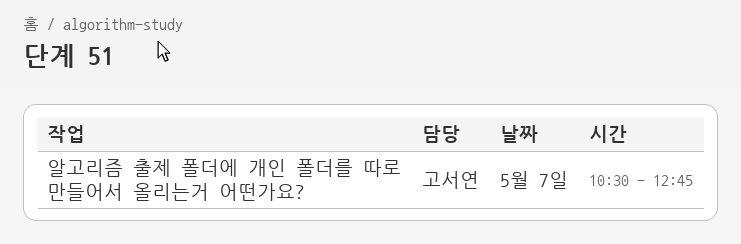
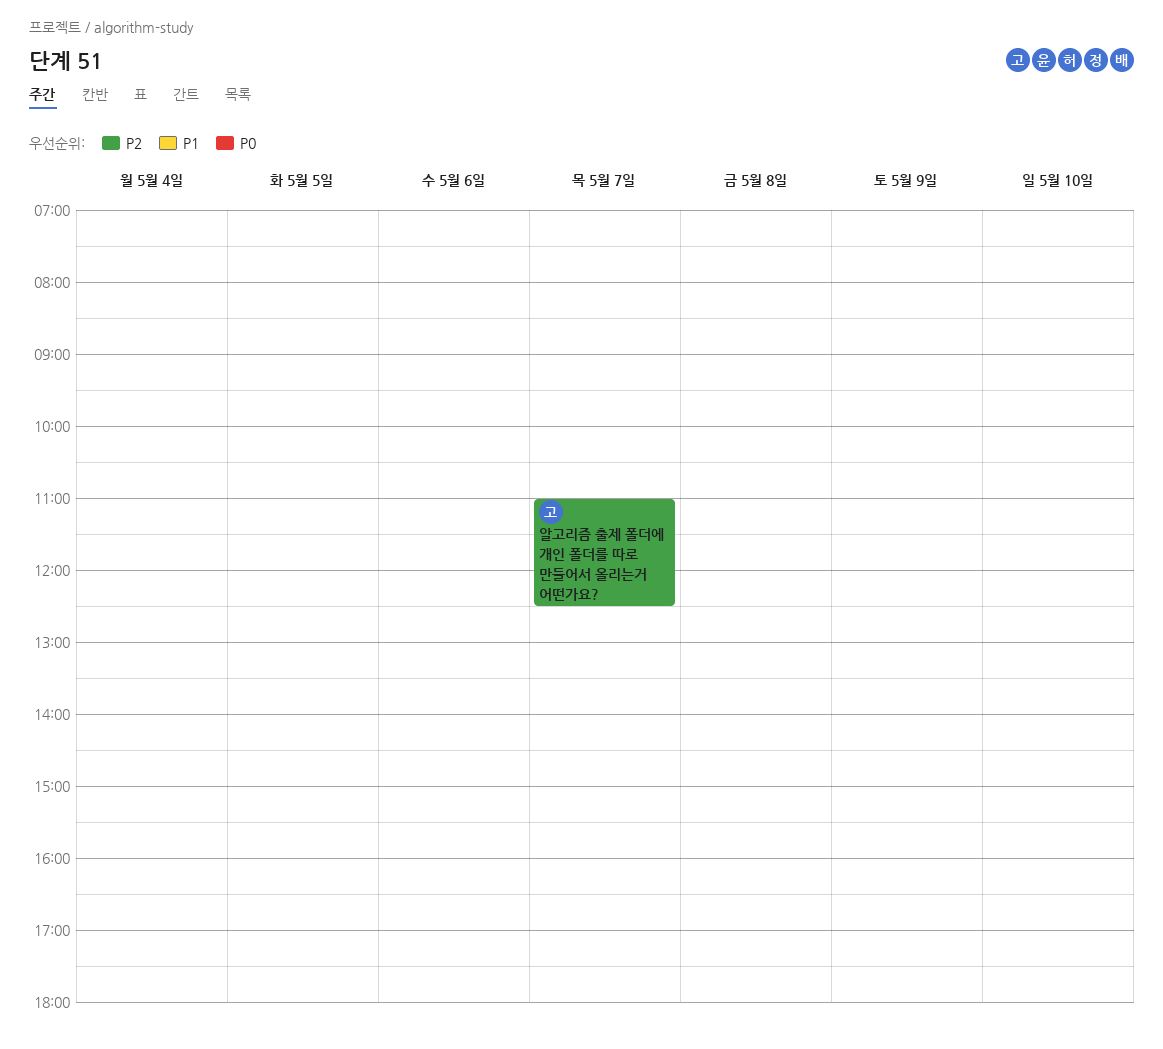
알고리즘 출제 폴더에 개인 폴더를 따로 만들어서 올리는거 어떤가요?, begins: 10:30 -> 11:00
알고리즘 출제 폴더에 개인 폴더를 따로 만들어서 올리는거 어떤가요?, ends: 12:45 -> 12:30

